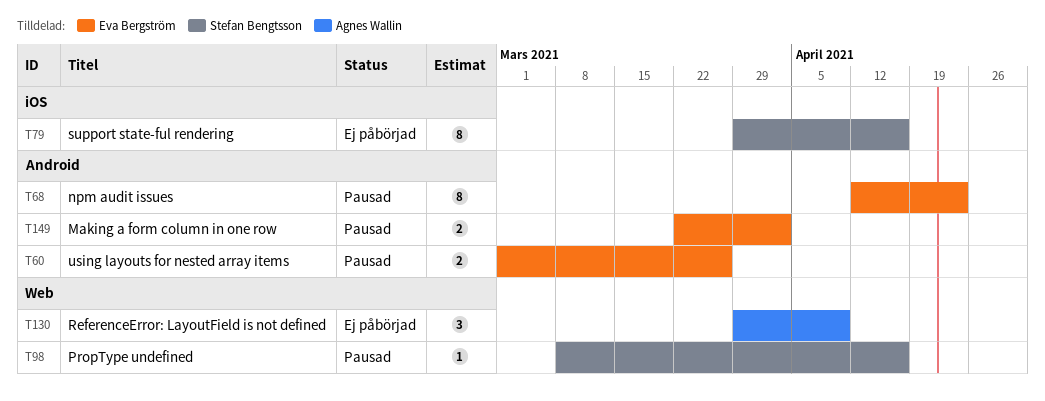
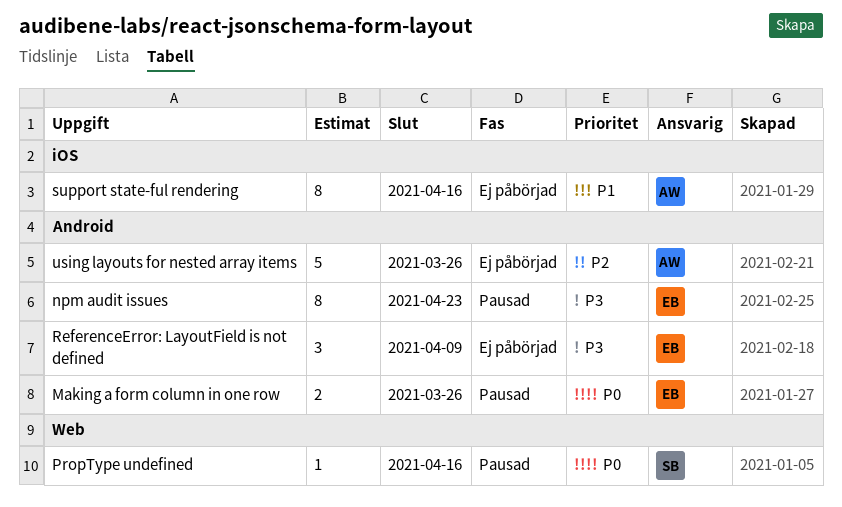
Making a form column in one row, due: Apr 2 -> Mar 26
ReferenceError: LayoutField is not defined, owner: Agnes Wallin -> Eva Bergström
ReferenceError: LayoutField is not defined, label: Web -> Android
support state-ful rendering, owner: Stefan Bengtsson -> Agnes Wallin
using layouts for nested array items, status: Pausad -> Ej påbörjad
using layouts for nested array items, owner: Eva Bergström -> Agnes Wallin
using layouts for nested array items, estimate: 2 -> 5

